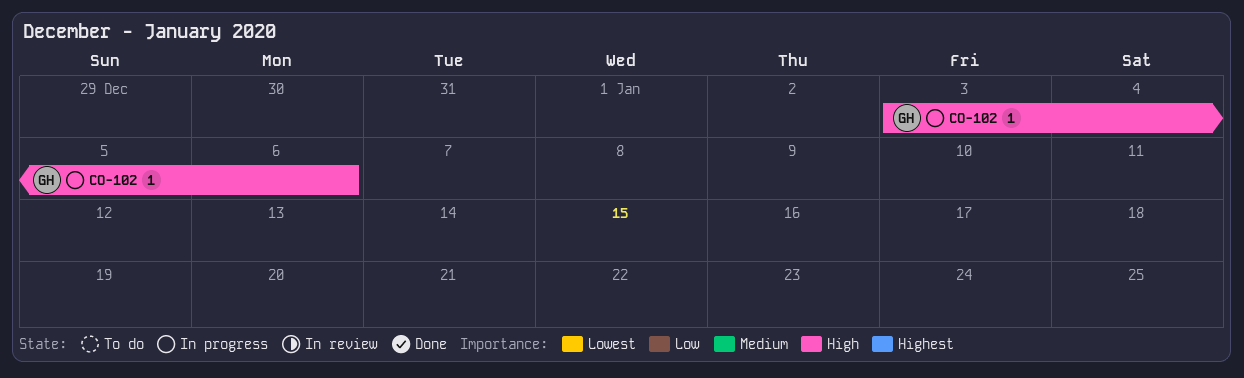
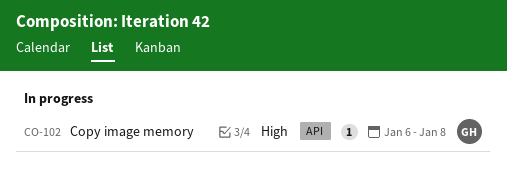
CO-102, start: Jan 3 -> Jan 6
CO-102, due: Jan 6 -> Jan 8

